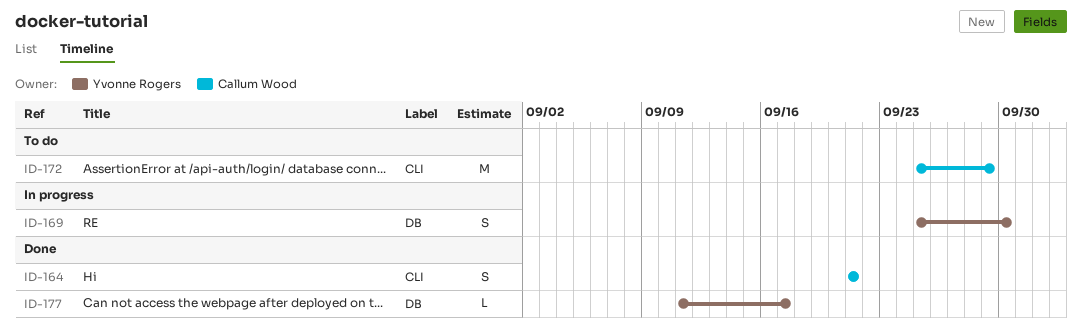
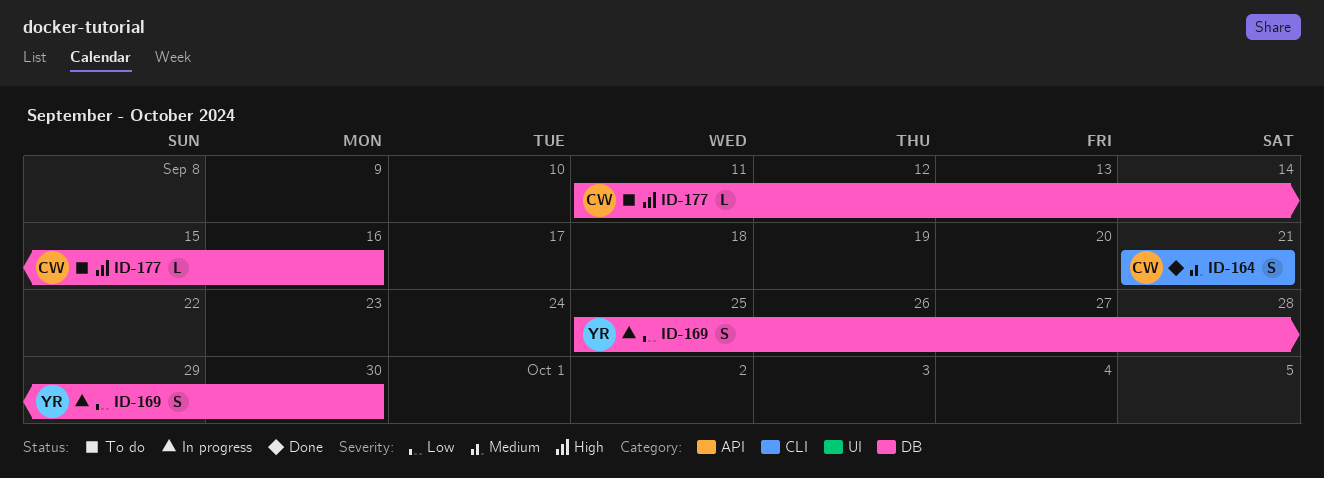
ID-172: present -> none
ID-177, status: Done -> To do
ID-177, owner: Yvonne Rogers -> Callum Wood
ID-177, due: Sep 17 -> Sep 16

